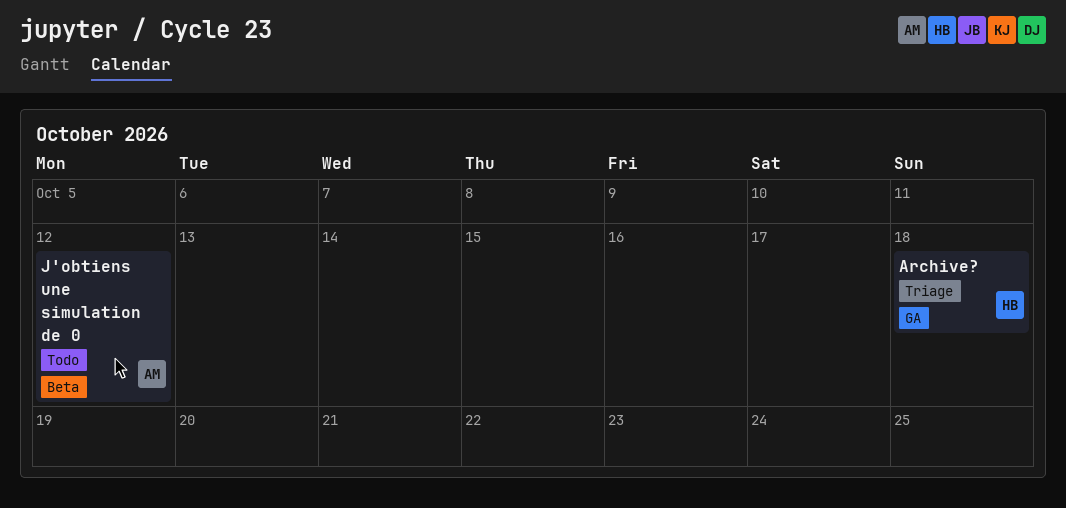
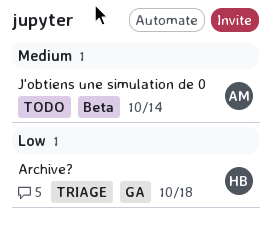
J'obtiens une simulation de 0, due: Oct 12 -> Oct 14

